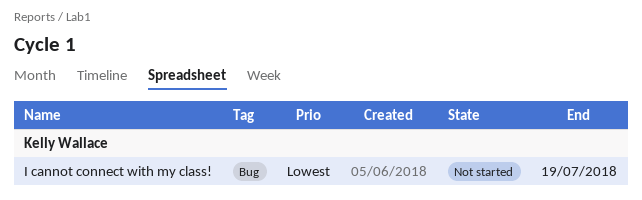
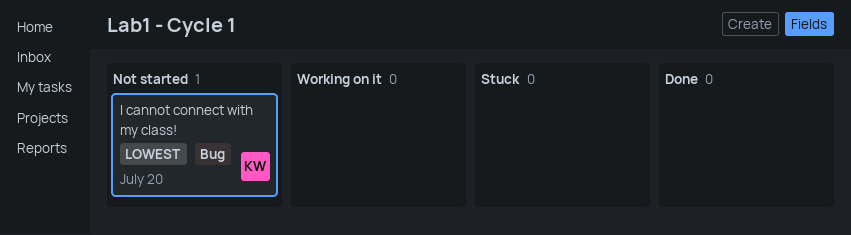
I cannot connect with my class!, due: Jul 19 -> Jul 20

